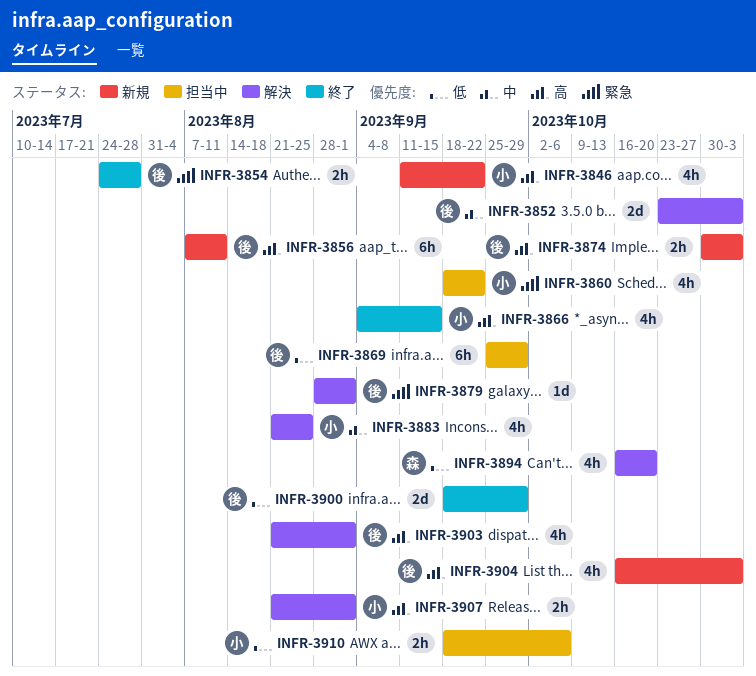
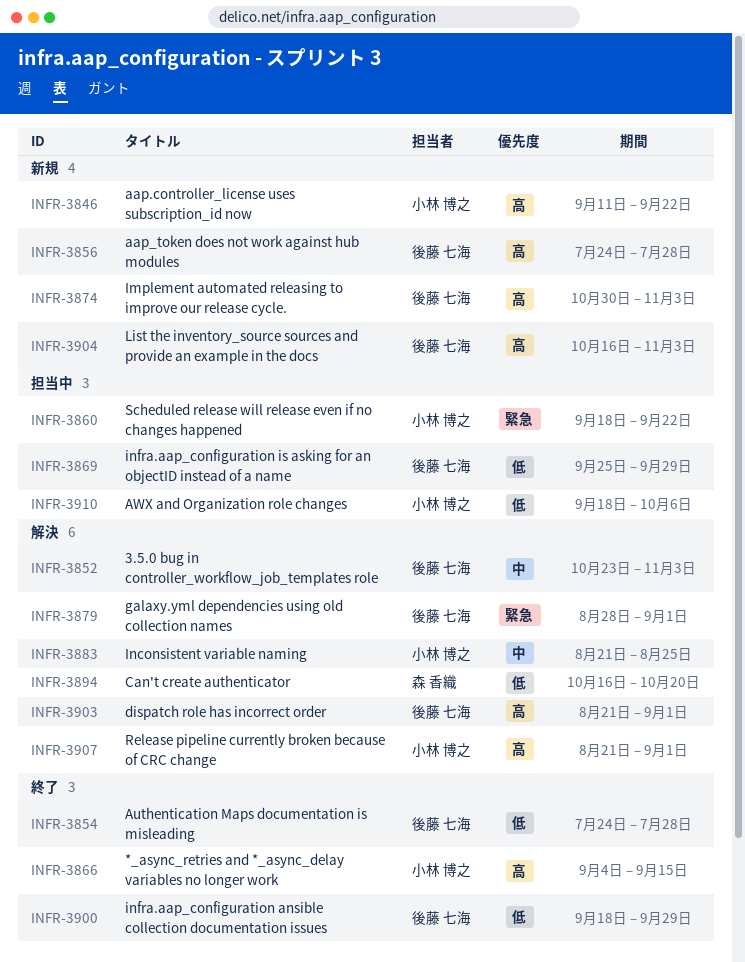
INFR-3854, priority: 緊急 -> 低
INFR-3856, start: Aug 7 -> Jul 24
INFR-3856, due: Aug 11 -> Jul 28

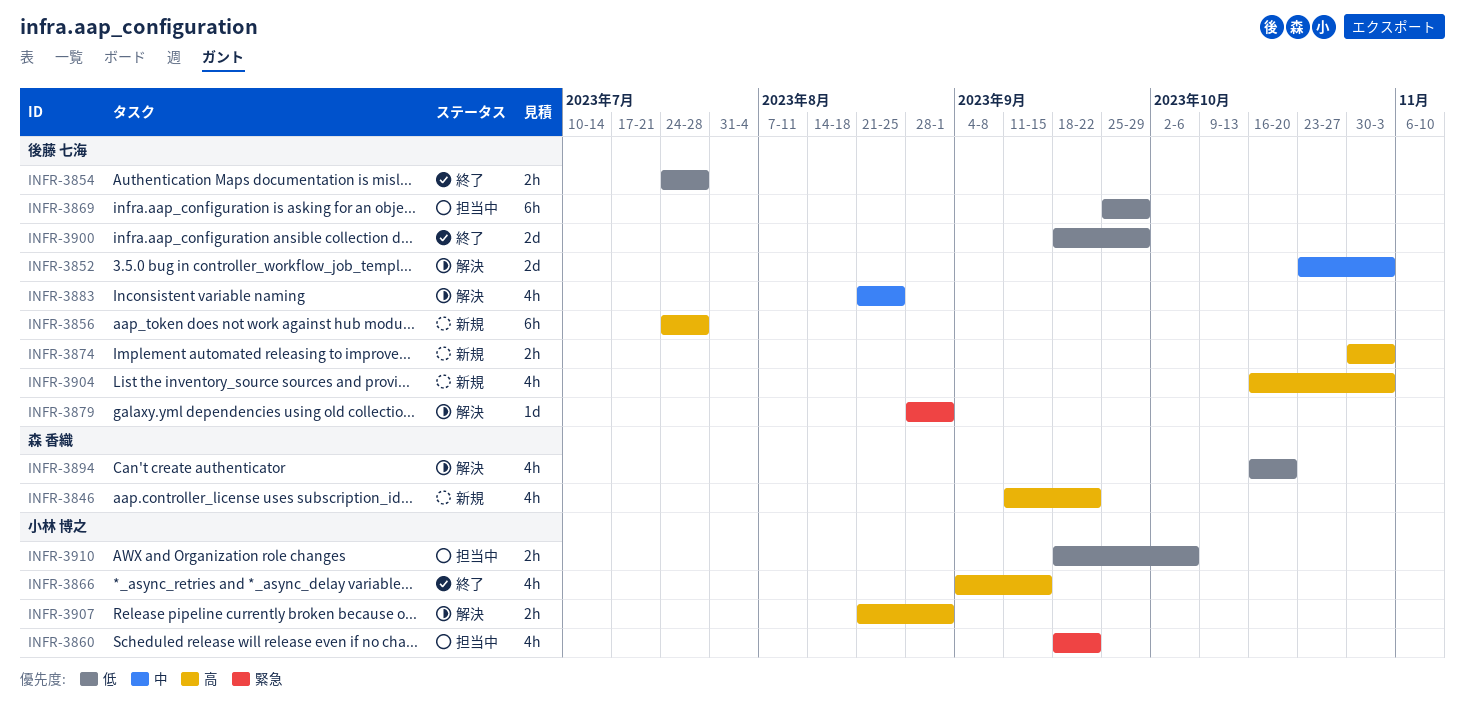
INFR-3846, owner: 小林 博之 -> 森 香織
INFR-3883, owner: 小林 博之 -> 後藤 七海
INFR-3903: present -> none

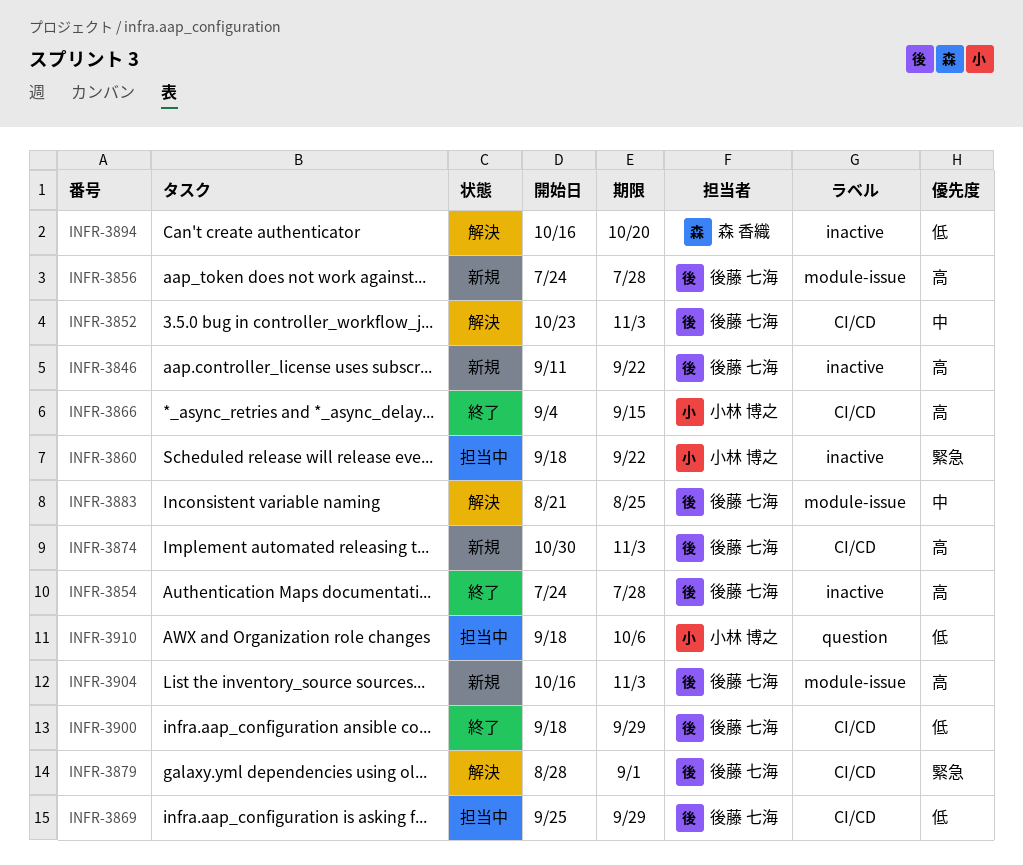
INFR-3846, owner: 森 香織 -> 後藤 七海
INFR-3854, priority: 低 -> 高
INFR-3907: present -> none

